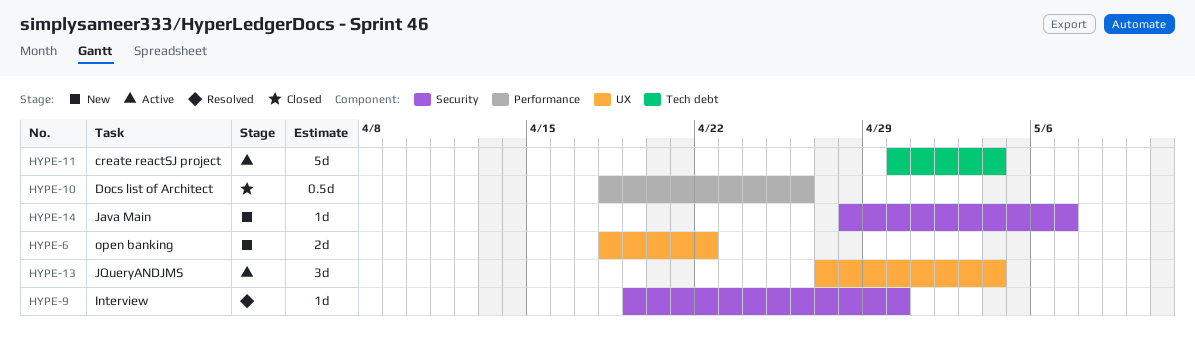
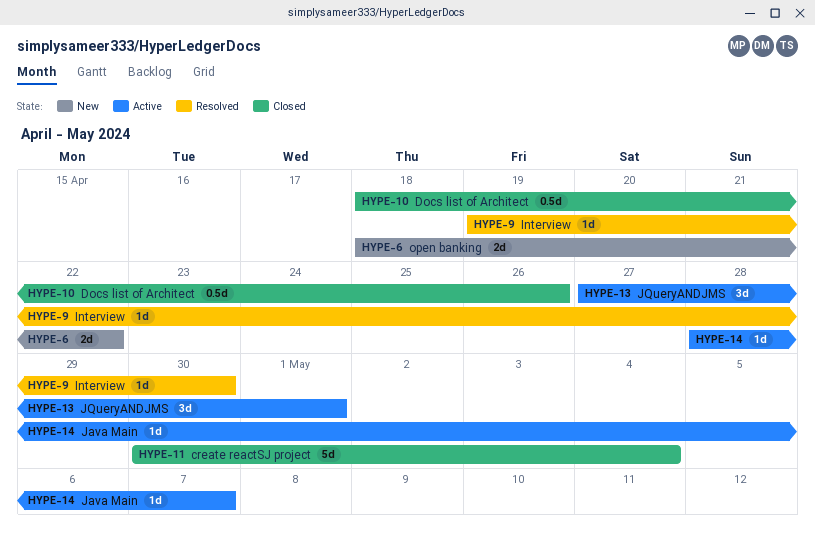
HYPE-11, status: Active -> Closed
HYPE-13, due: May 4 -> May 1
HYPE-14, status: New -> Active

